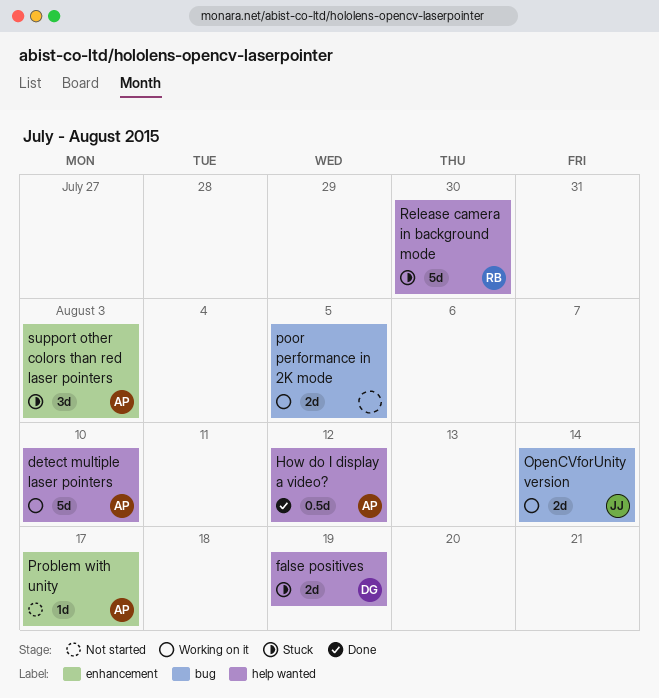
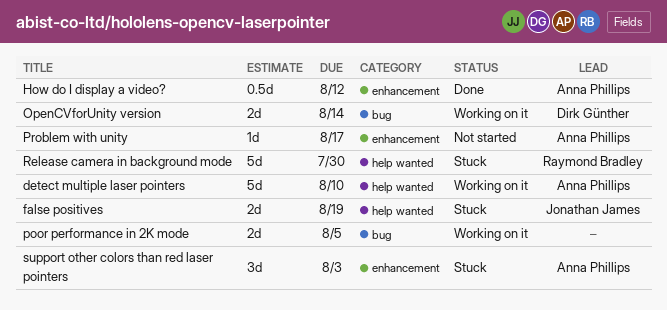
false positives, owner: Dirk Günther -> Jonathan James
How do I display a video?, label: help wanted -> enhancement
OpenCVforUnity version, owner: Jonathan James -> Dirk Günther

